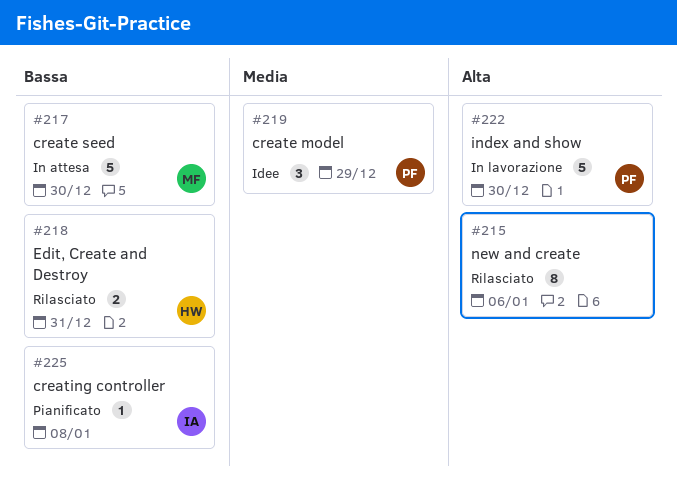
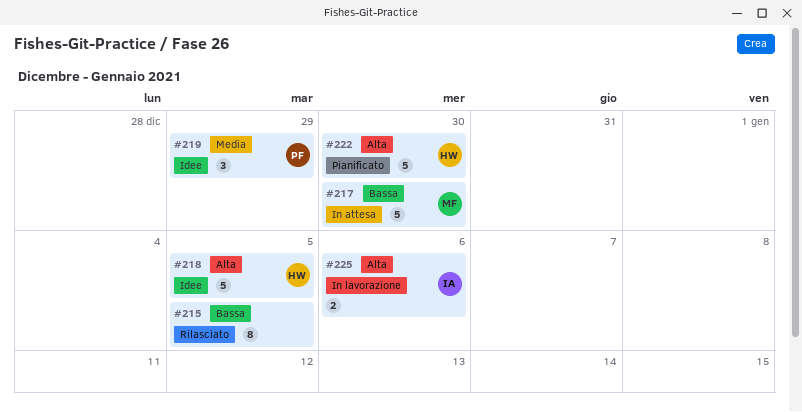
#215, priority: Alta -> Bassa
#215, due: Jan 6 -> Jan 5
#218, status: Rilasciato -> Idee
#218, priority: Bassa -> Alta
#218, estimate: 2 -> 5
#218, due: Dec 31 -> Jan 5
#222, status: In lavorazione -> Pianificato
#222, owner: PF -> HW
#225, status: Pianificato -> In lavorazione
#225, priority: Bassa -> Alta
#225, estimate: 1 -> 2
#225, due: Jan 8 -> Jan 6

